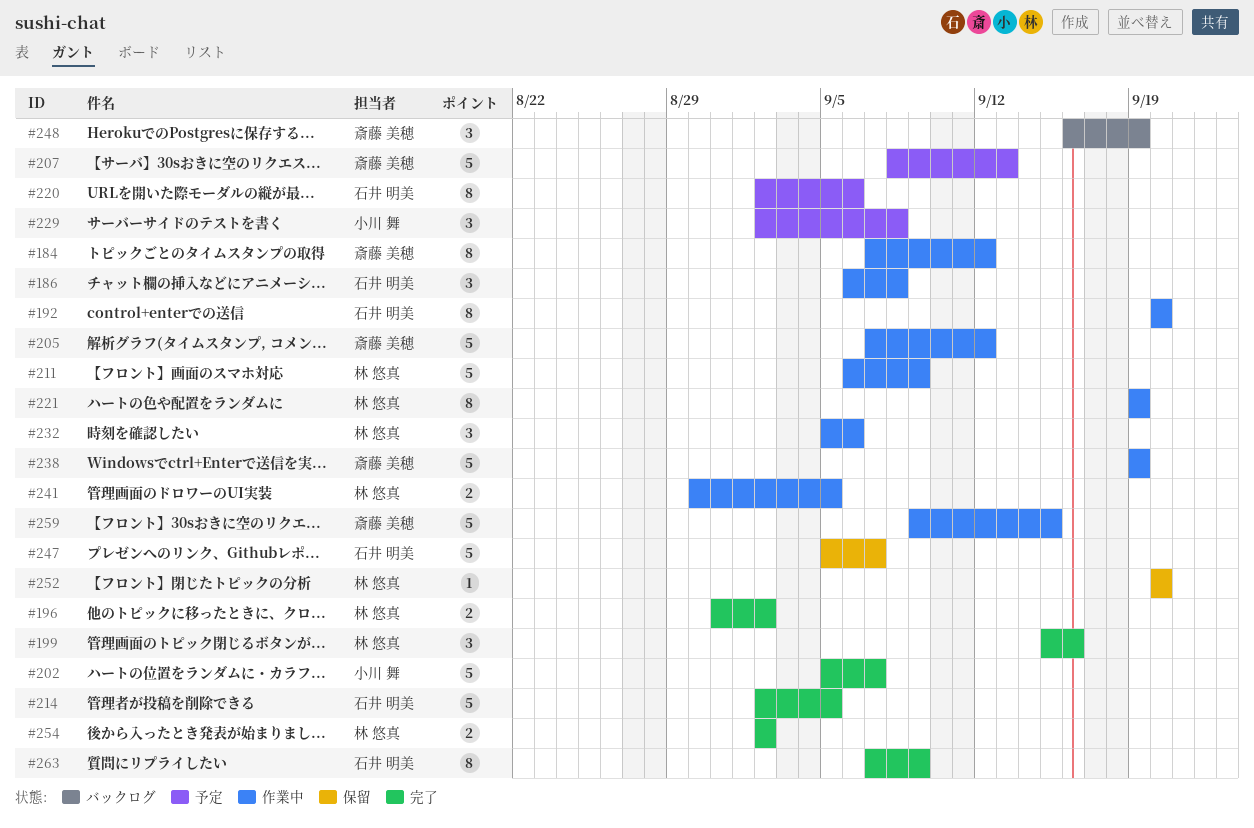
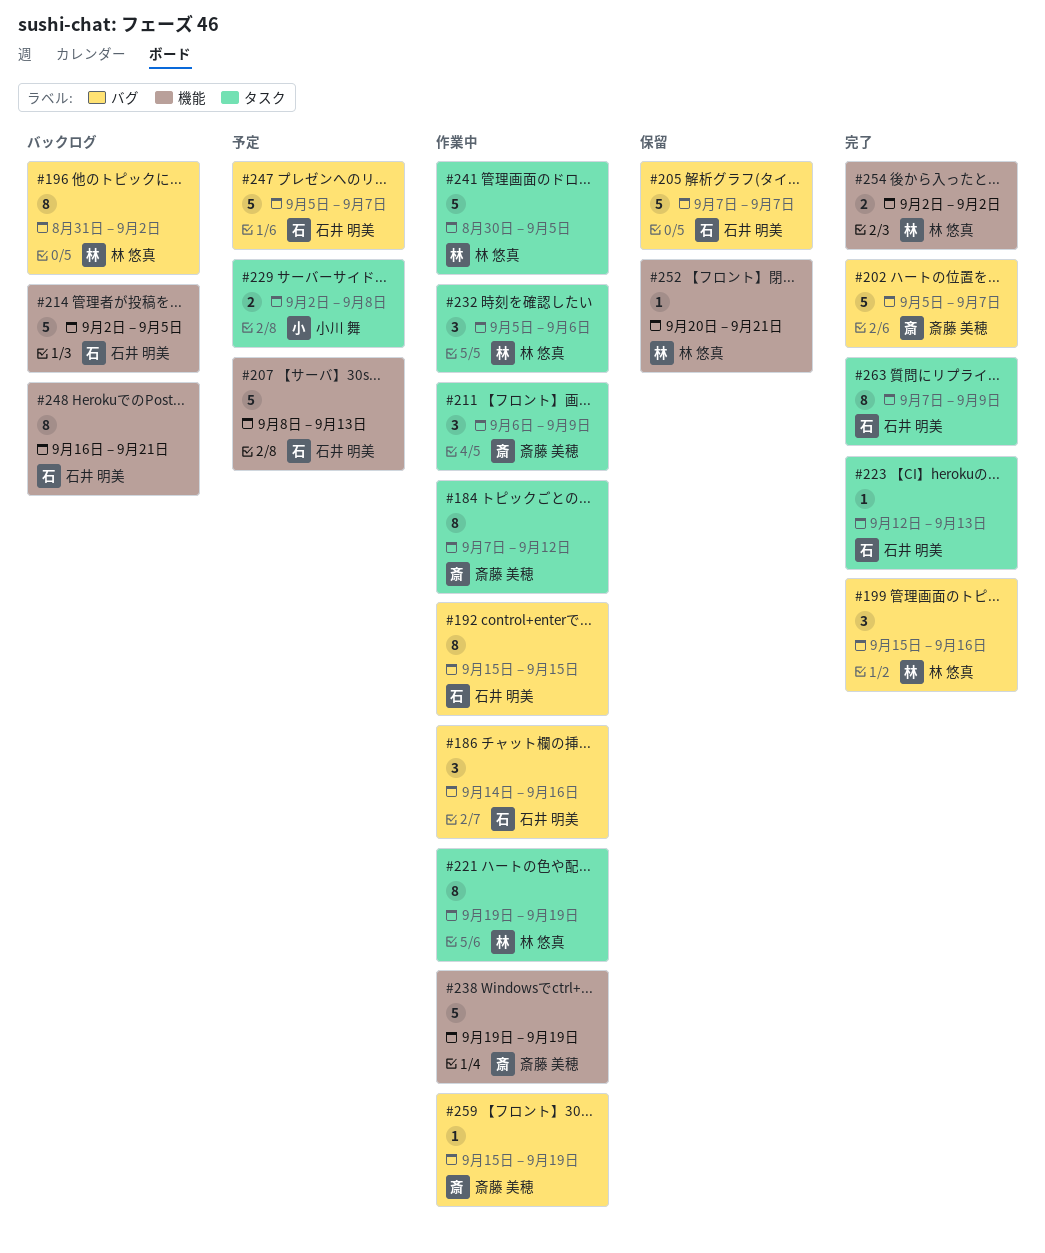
#186, start: Sep 6 -> Sep 14
#186, due: Sep 8 -> Sep 16
#192, start: Sep 20 -> Sep 15
#192, due: Sep 20 -> Sep 15
#196, status: 完了 -> バックログ
#196, estimate: 2 -> 8
#202, owner: 小川 舞 -> 斎藤 美穂
#205, status: 作業中 -> 保留
#205, owner: 斎藤 美穂 -> 石井 明美
#205, due: Sep 12 -> Sep 7
#207, owner: 斎藤 美穂 -> 石井 明美
#211, owner: 林 悠真 -> 斎藤 美穂
#211, estimate: 5 -> 3
#214, status: 完了 -> バックログ
#220: present -> none
#223: none -> present
#229, estimate: 3 -> 2
#241, estimate: 2 -> 5
#247, status: 保留 -> 予定
#248, owner: 斎藤 美穂 -> 石井 明美
#248, estimate: 3 -> 8
#248, due: Sep 19 -> Sep 21
#252, due: Sep 20 -> Sep 21
#259, estimate: 5 -> 1
#259, start: Sep 9 -> Sep 15
#259, due: Sep 15 -> Sep 19

